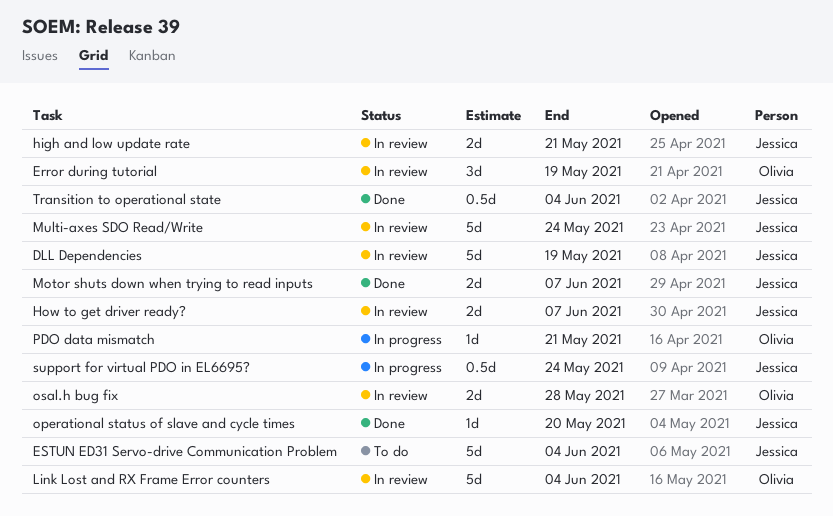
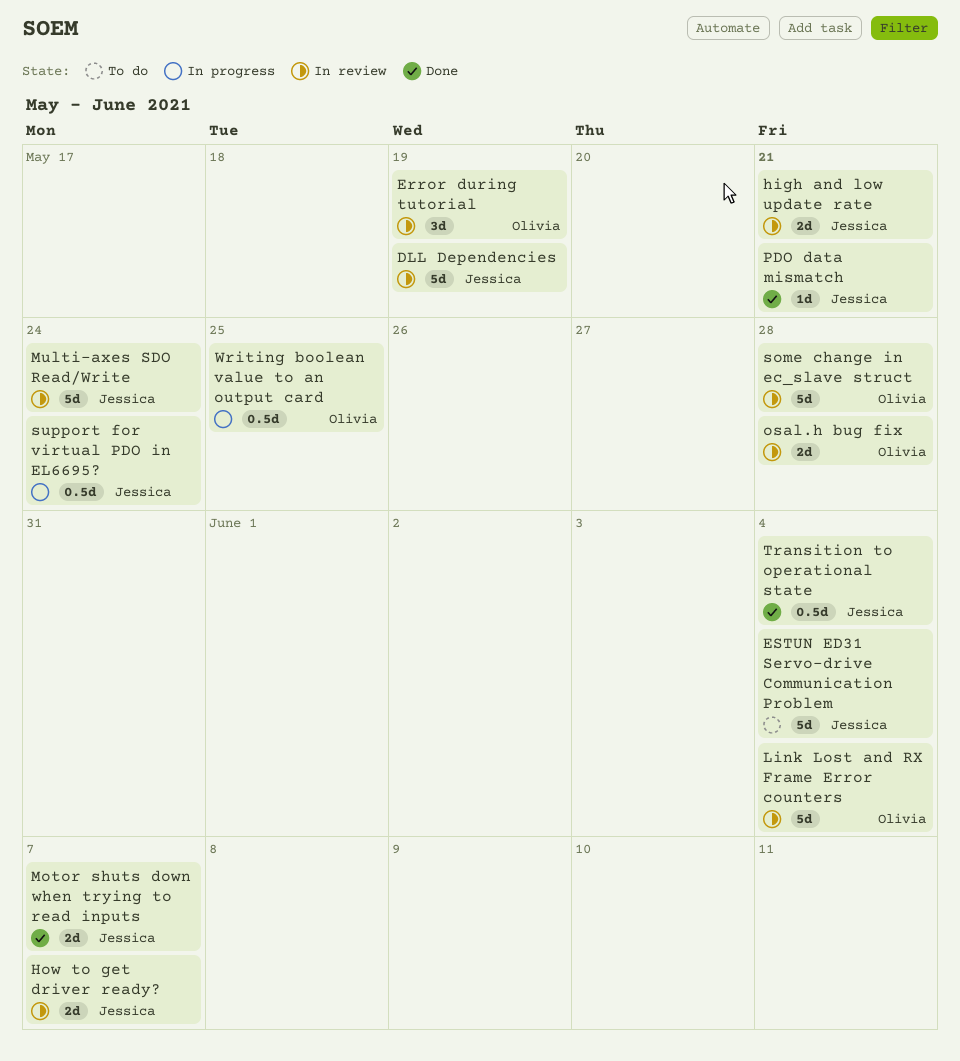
operational status of slave and cycle times: present -> none
PDO data mismatch, status: In progress -> Done
PDO data mismatch, owner: Olivia -> Jessica
some change in ec_slave struct: none -> present
Writing boolean value to an output card: none -> present

